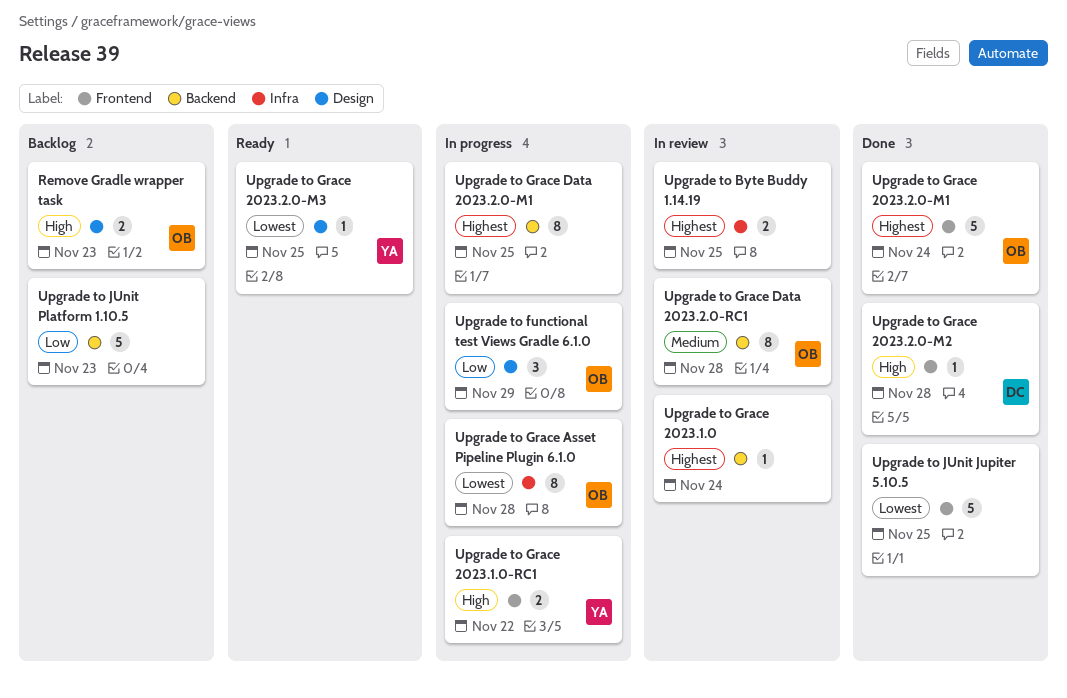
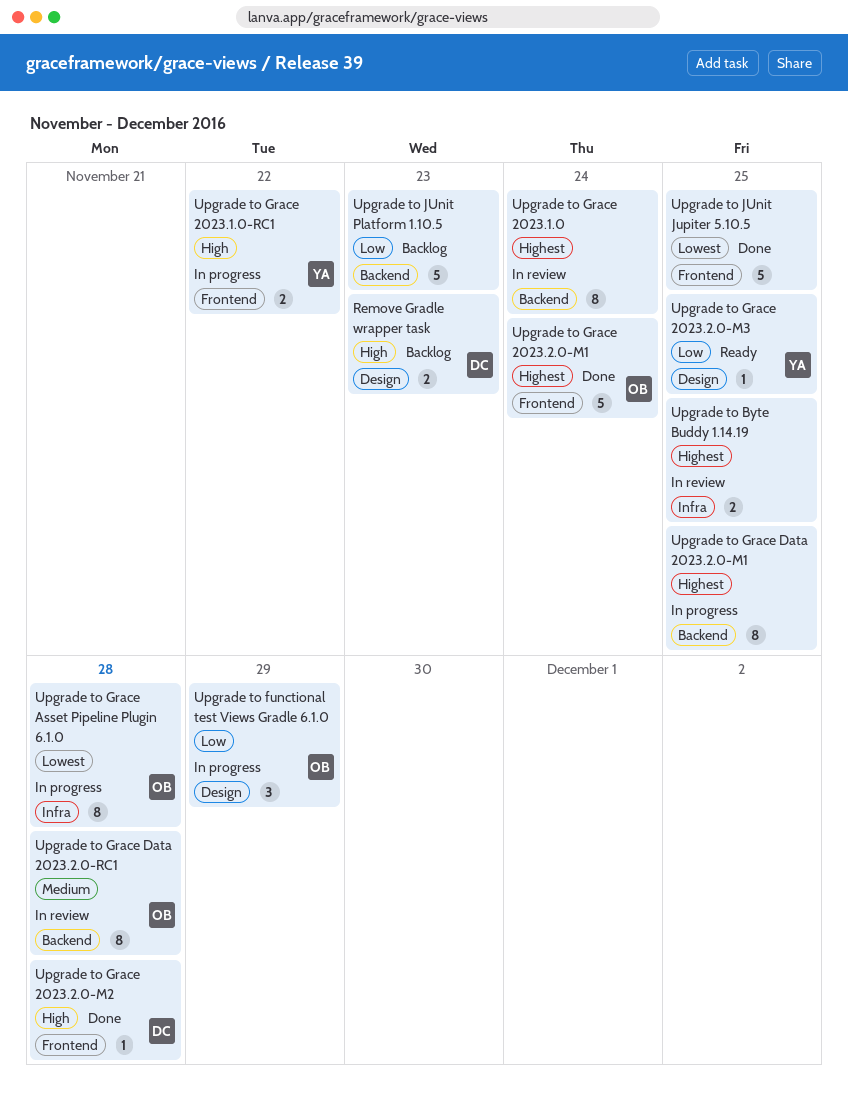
Remove Gradle wrapper task, owner: OB -> DC
Upgrade to Grace 2023.1.0, estimate: 1 -> 8
Upgrade to Grace 2023.2.0-M3, priority: Lowest -> Low

